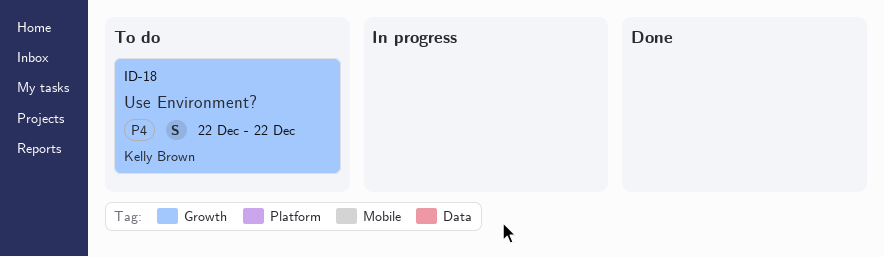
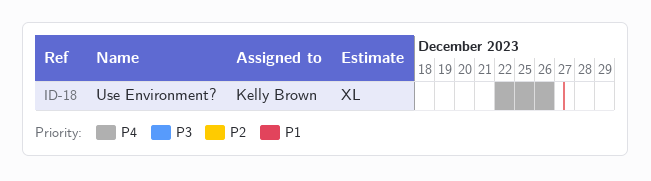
ID-18, estimate: S -> XL
ID-18, due: Dec 22 -> Dec 26

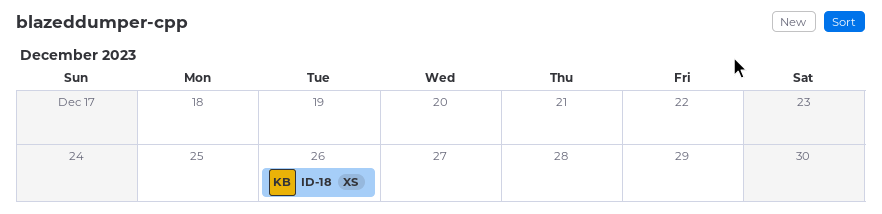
ID-18, estimate: XL -> XS
ID-18, start: Dec 22 -> Dec 26

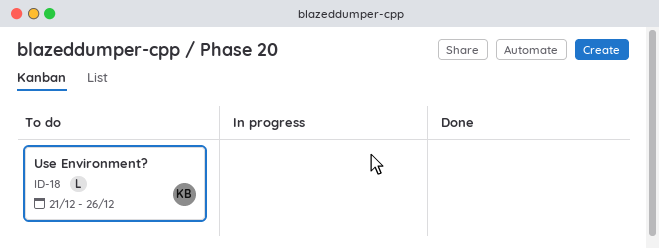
ID-18, estimate: XS -> L
ID-18, start: Dec 26 -> Dec 21

